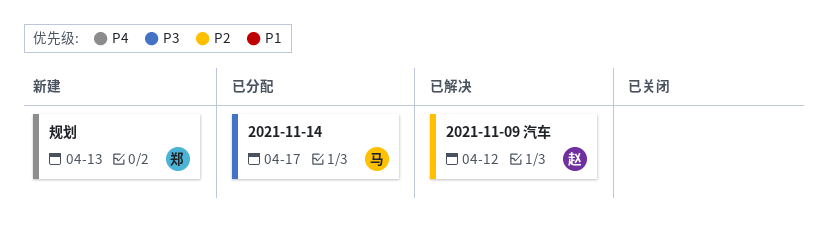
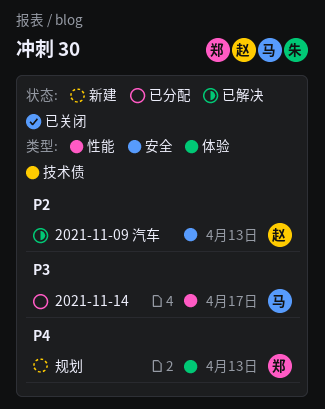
2021-11-09 汽车, due: Apr 12 -> Apr 13

